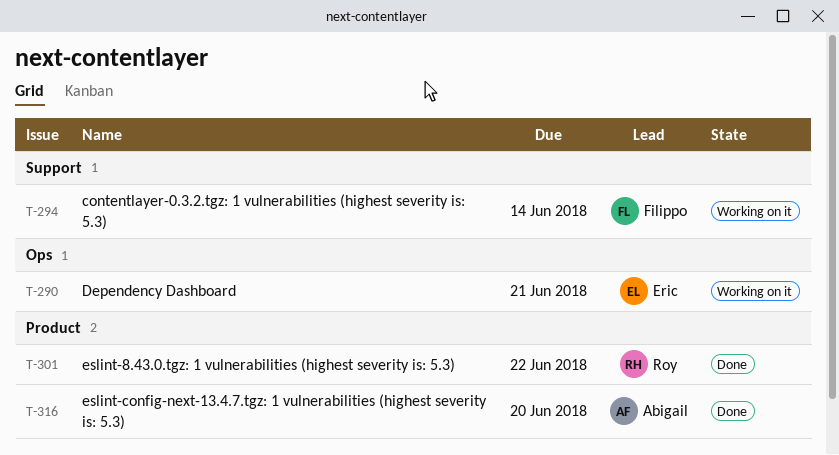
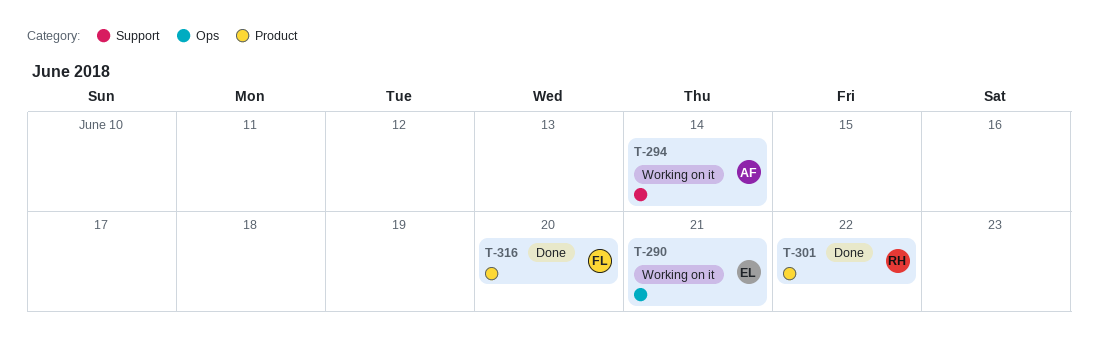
T-294, owner: Filippo -> Abigail
T-316, owner: Abigail -> Filippo

